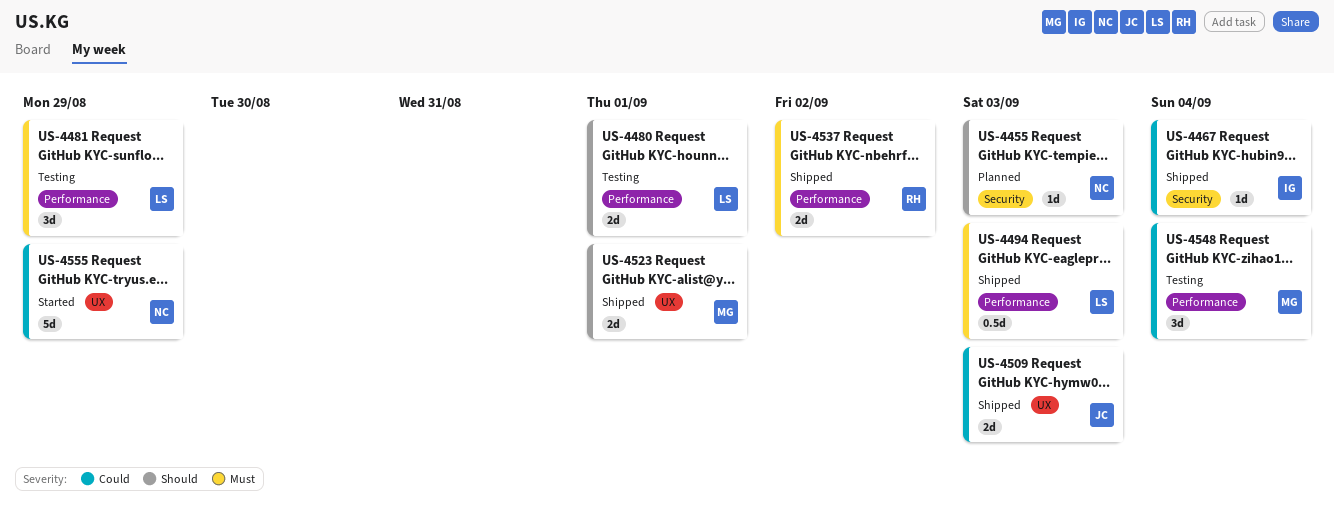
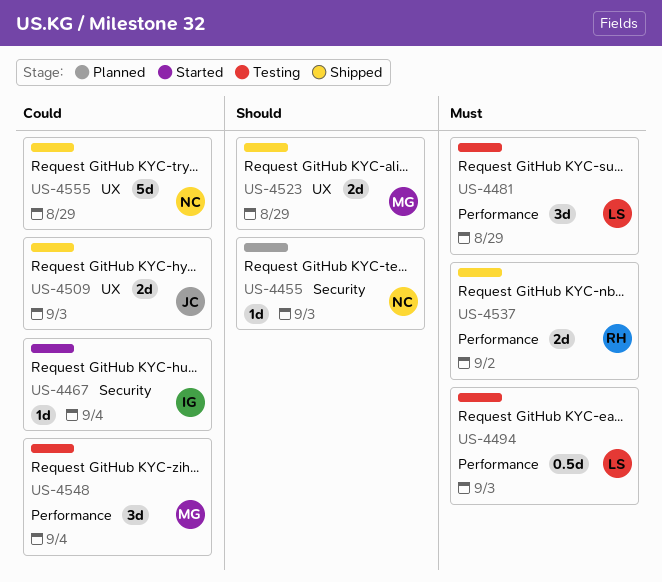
US-4467, status: Shipped -> Started
US-4480: present -> none
US-4494, status: Shipped -> Testing
US-4523, due: Sep 1 -> Aug 29
US-4555, status: Started -> Shipped

